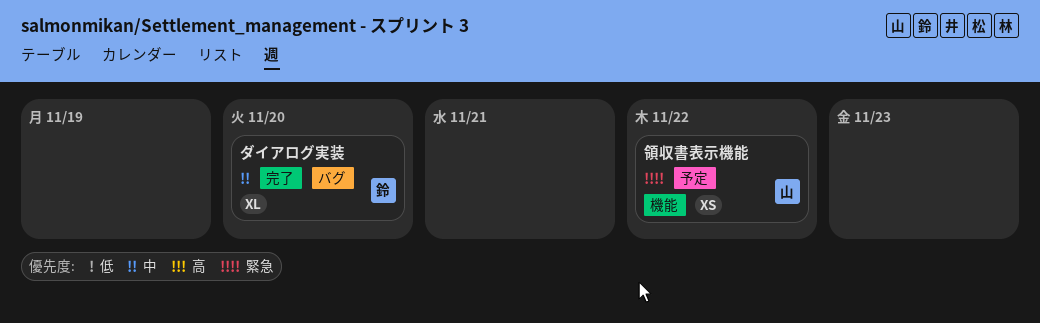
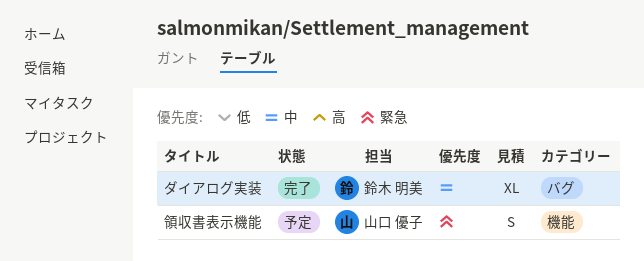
領収書表示機能, estimate: XS -> S

